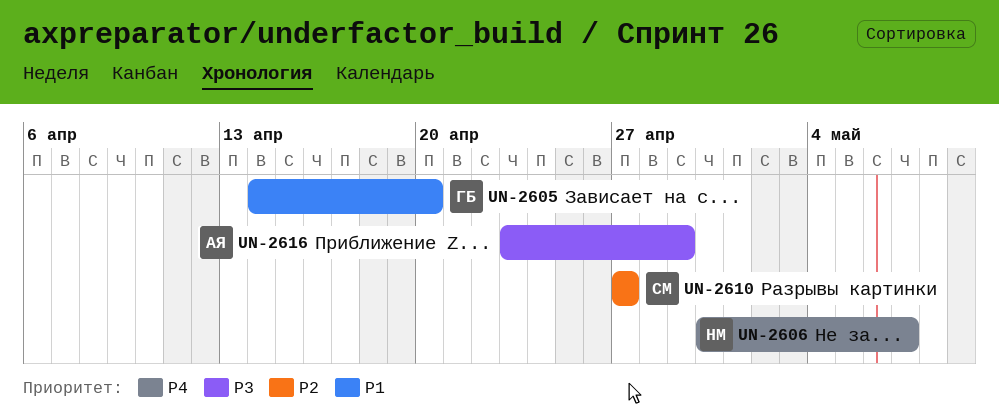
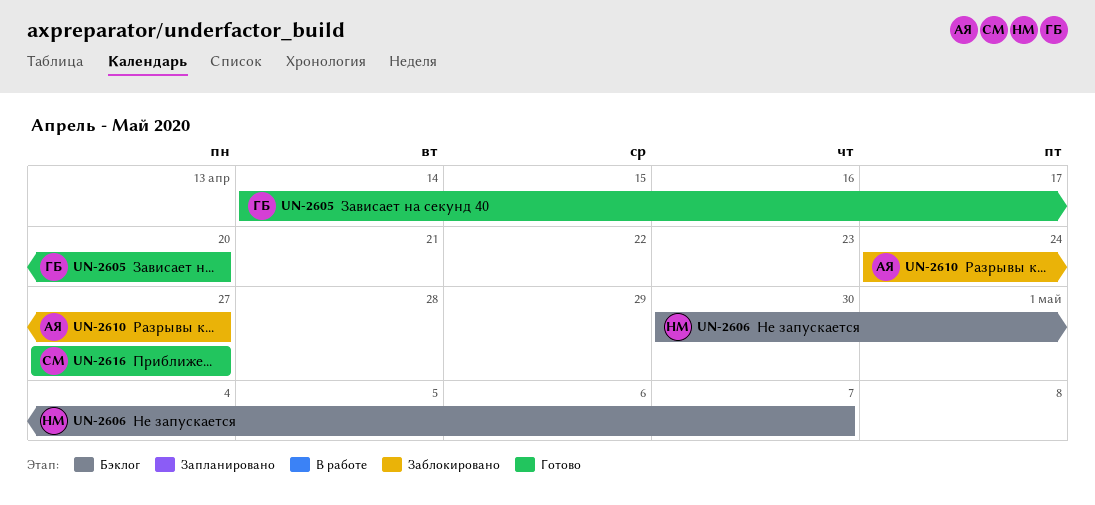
UN-2610, owner: СМ -> АЯ
UN-2610, start: Apr 27 -> Apr 24
UN-2616, owner: АЯ -> СМ
UN-2616, start: Apr 23 -> Apr 27
UN-2616, due: Apr 29 -> Apr 27

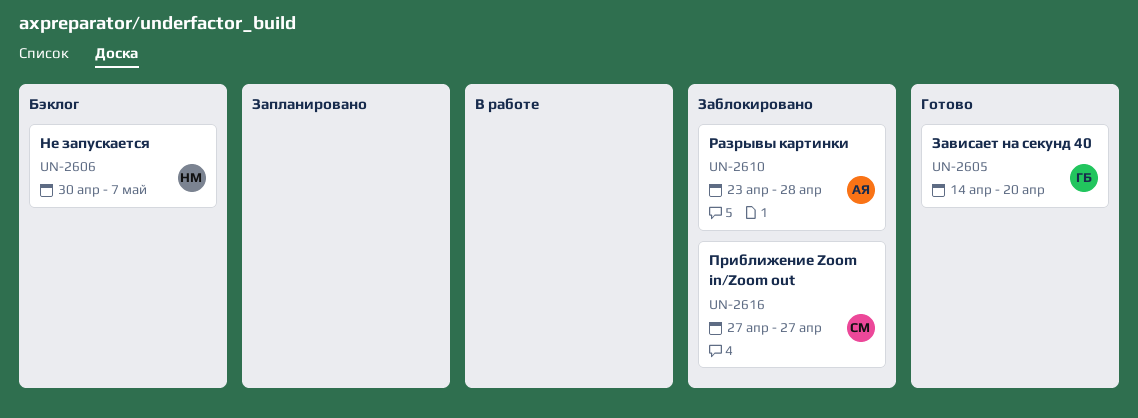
UN-2610, start: Apr 24 -> Apr 23
UN-2610, due: Apr 27 -> Apr 28
UN-2616, status: Готово -> Заблокировано

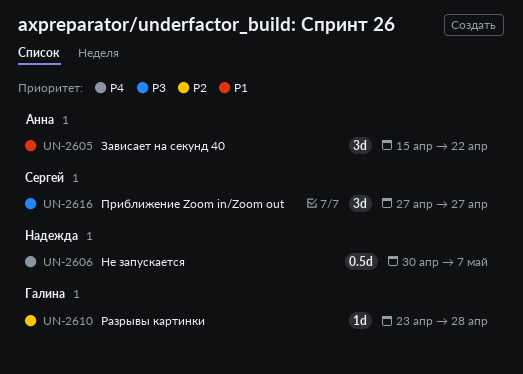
UN-2605, owner: Галина -> Анна
UN-2605, start: Apr 14 -> Apr 15
UN-2605, due: Apr 20 -> Apr 22
UN-2610, owner: Анна -> Галина

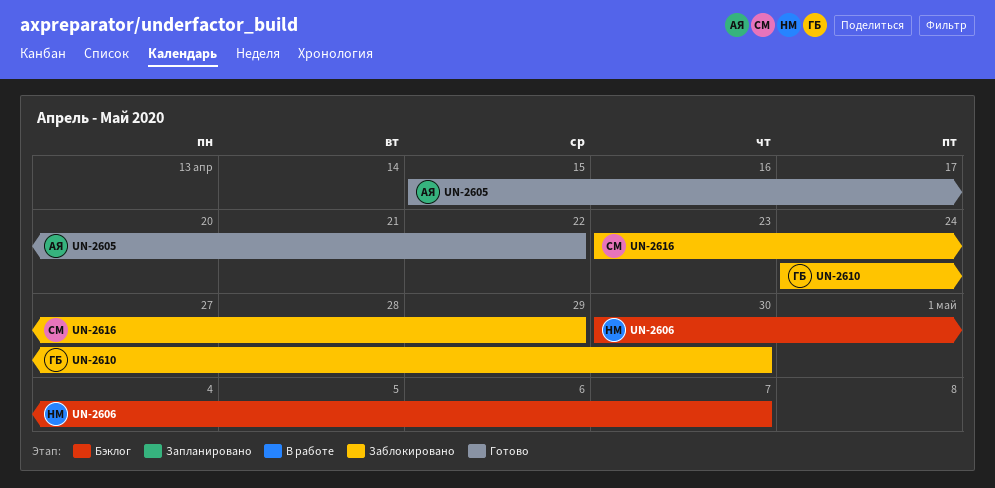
UN-2610, start: Apr 23 -> Apr 24
UN-2610, due: Apr 28 -> Apr 30
UN-2616, start: Apr 27 -> Apr 23
UN-2616, due: Apr 27 -> Apr 29

